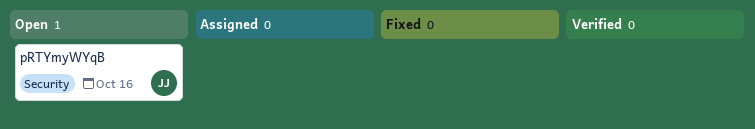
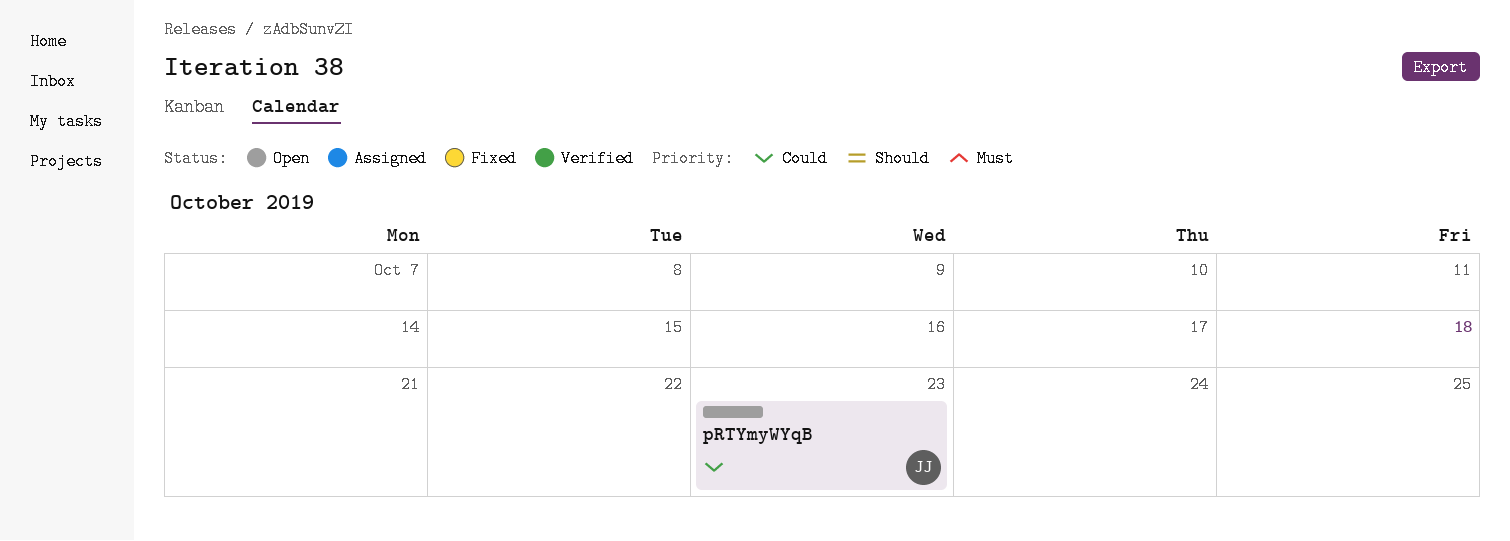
pRTYmyWYqB, due: Oct 16 -> Oct 23

